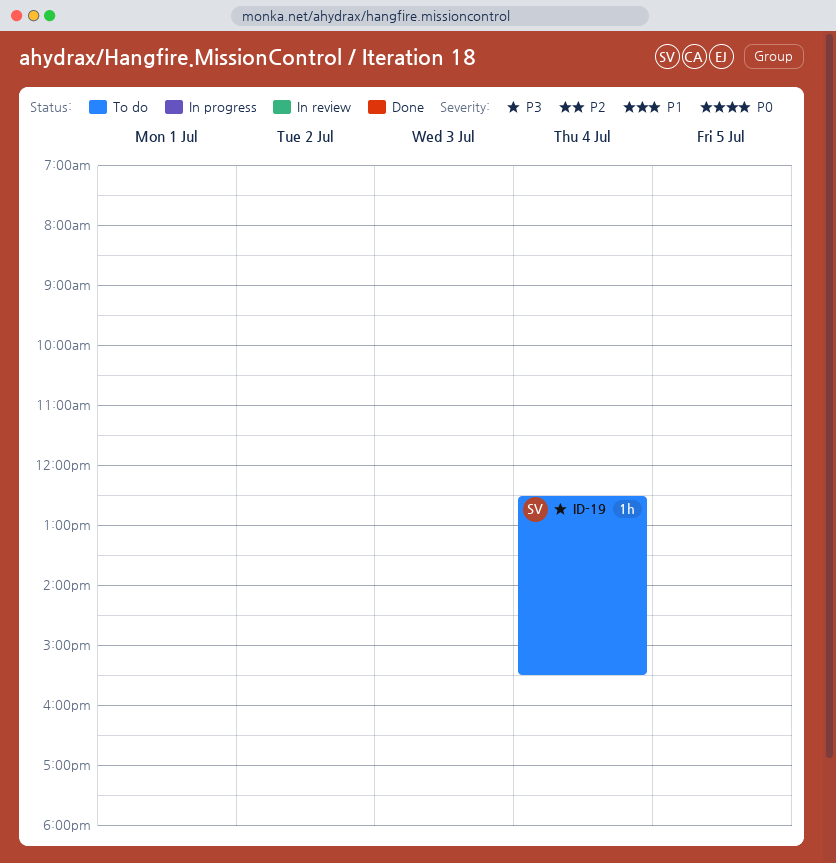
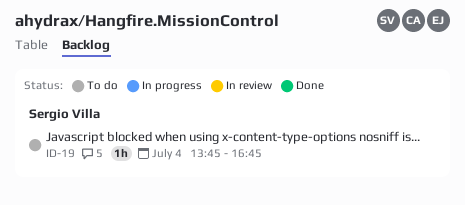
ID-19, begins: 12:30 -> 13:45
ID-19, ends: 15:30 -> 16:45

